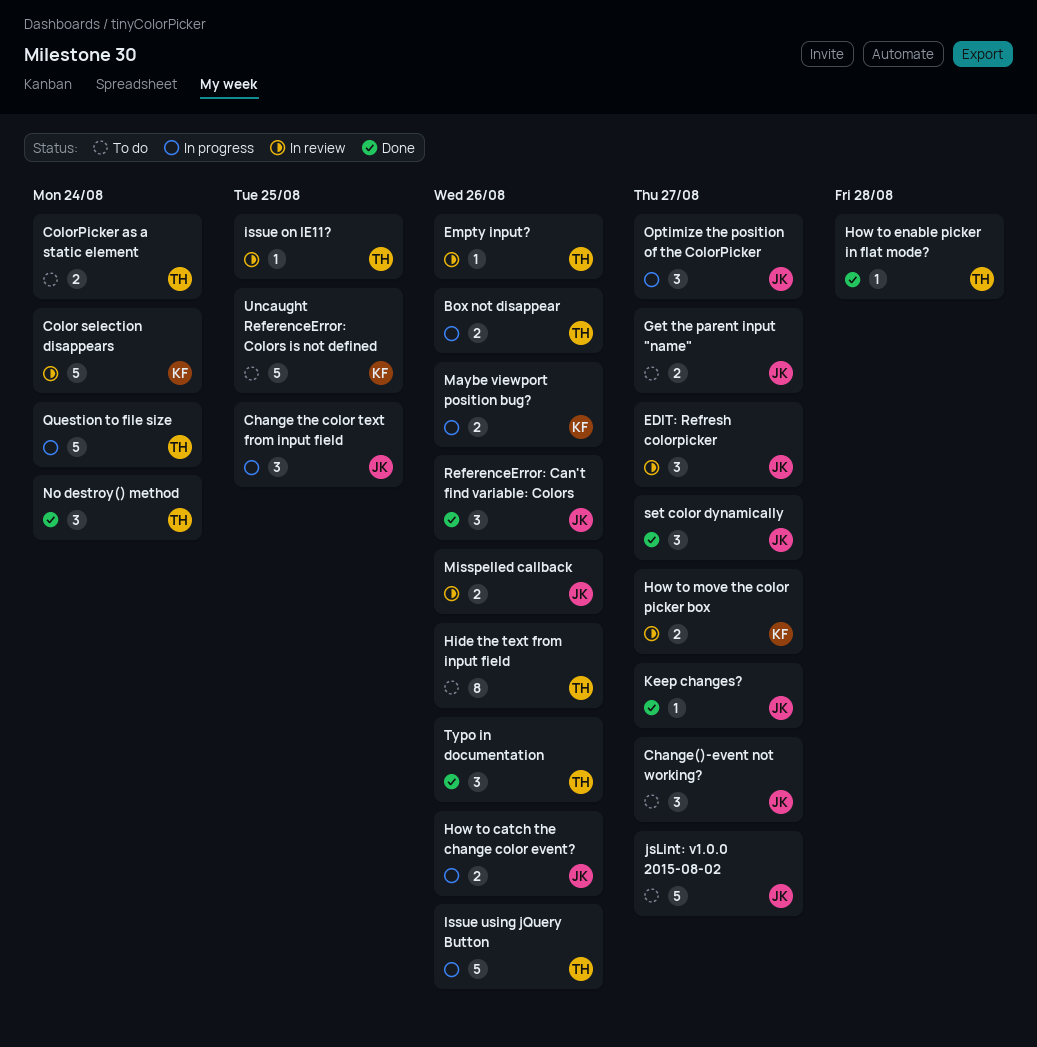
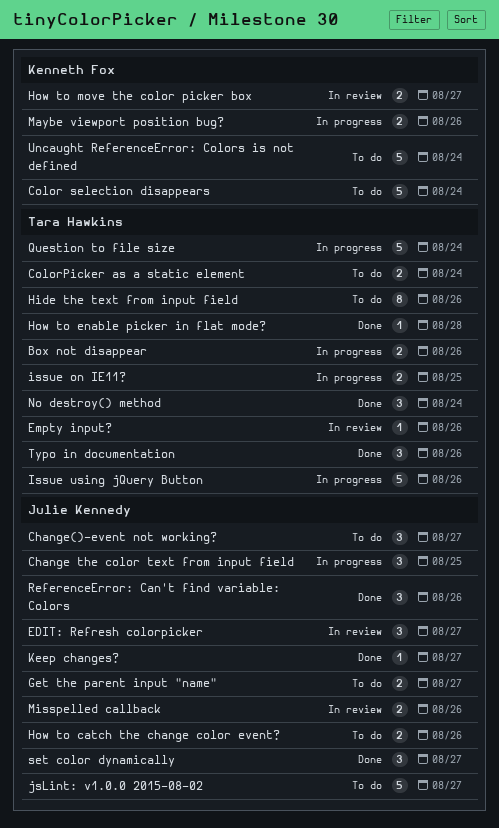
Color selection disappears, status: In review -> To do
How to catch the change color event?, status: In progress -> To do
issue on IE11?, status: In review -> In progress
issue on IE11?, estimate: 1 -> 2
Optimize the position of the ColorPicker: present -> none
Uncaught ReferenceError: Colors is not defined, due: Aug 25 -> Aug 24

